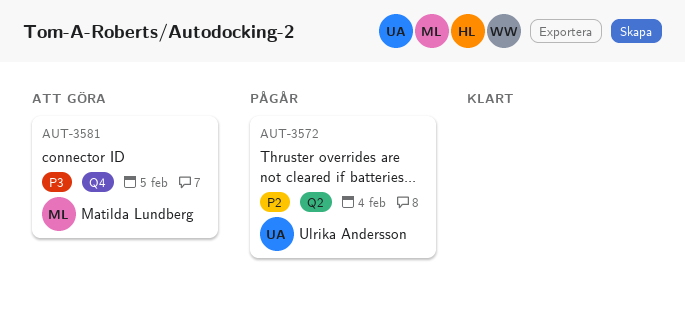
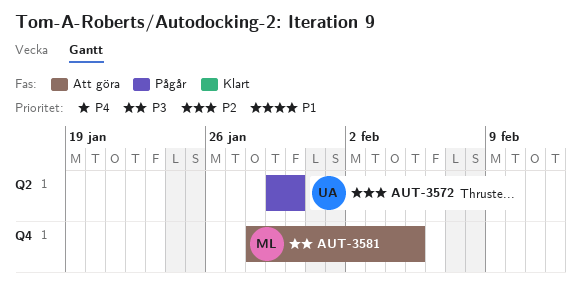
AUT-3572, due: Feb 4 -> Jan 30

